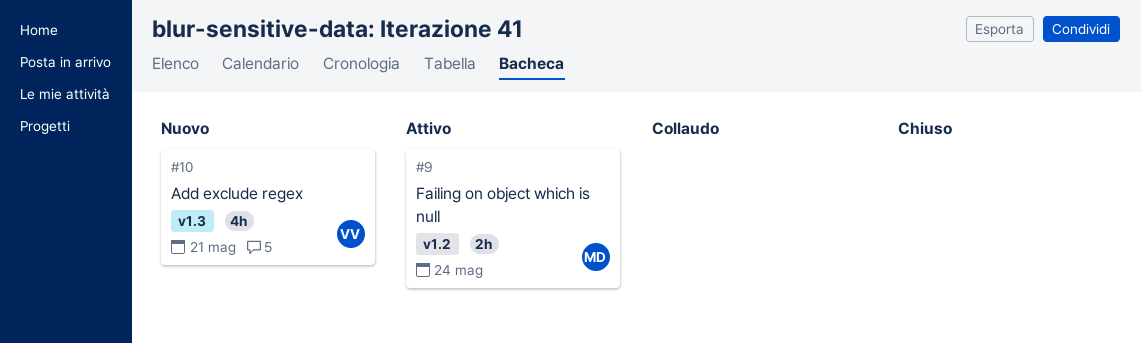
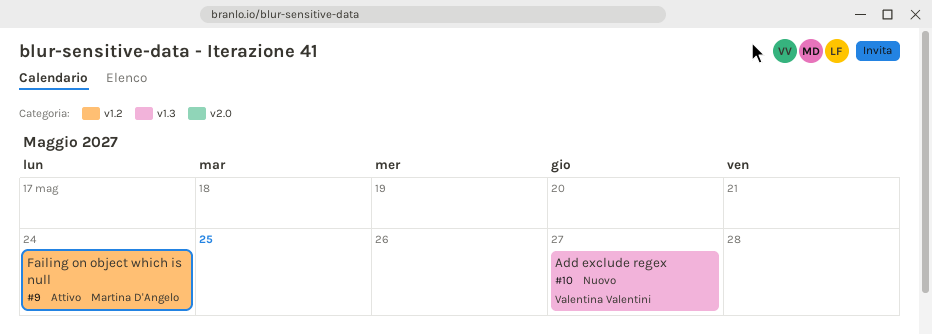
#10, due: May 21 -> May 27

